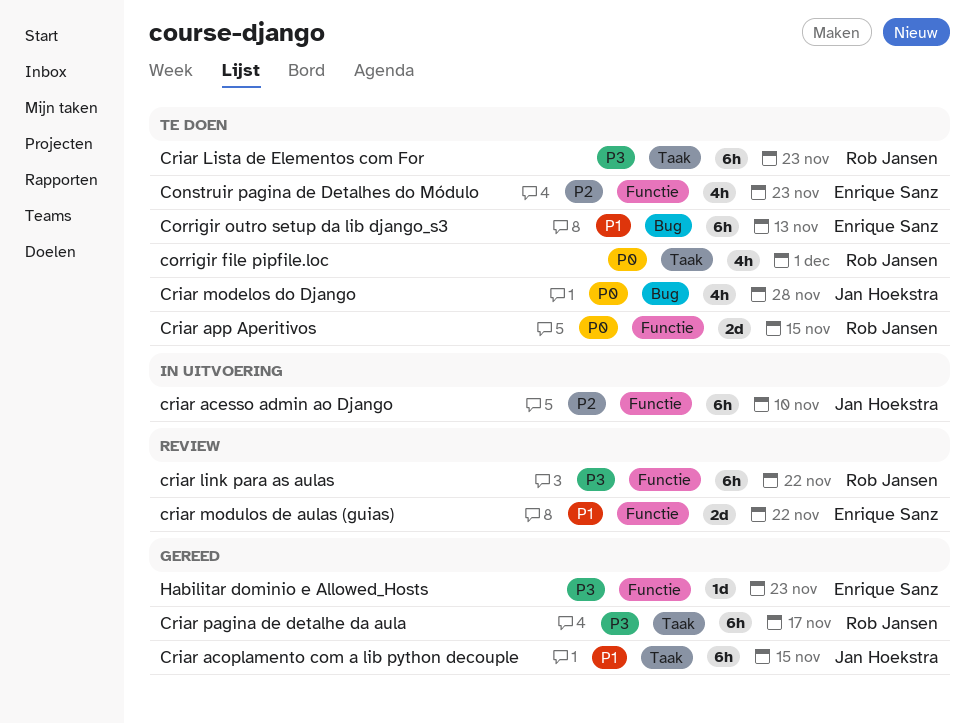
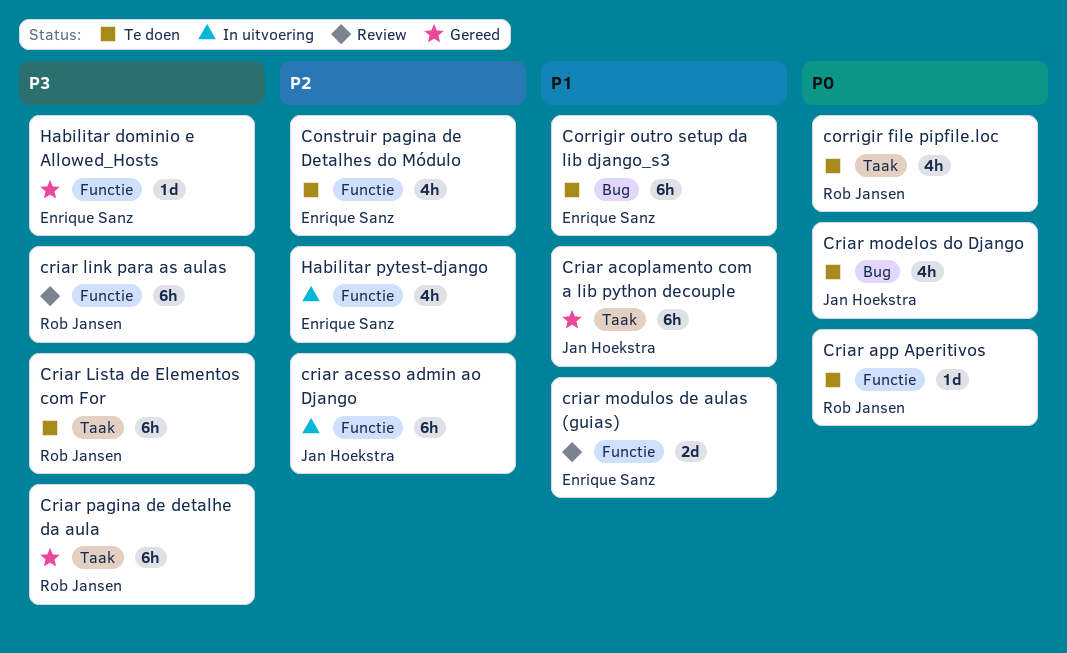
Criar app Aperitivos, estimate: 2d -> 1d
Habilitar pytest-django: none -> present

